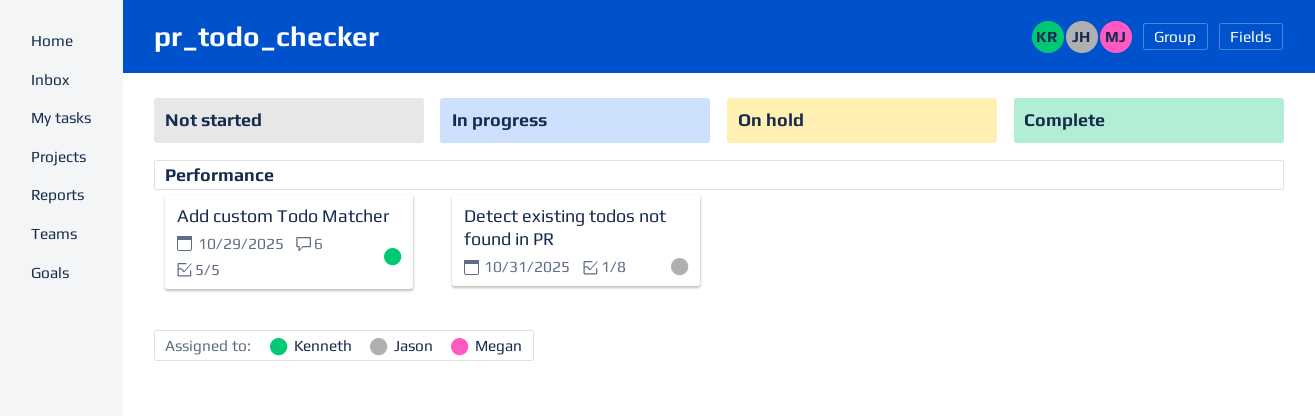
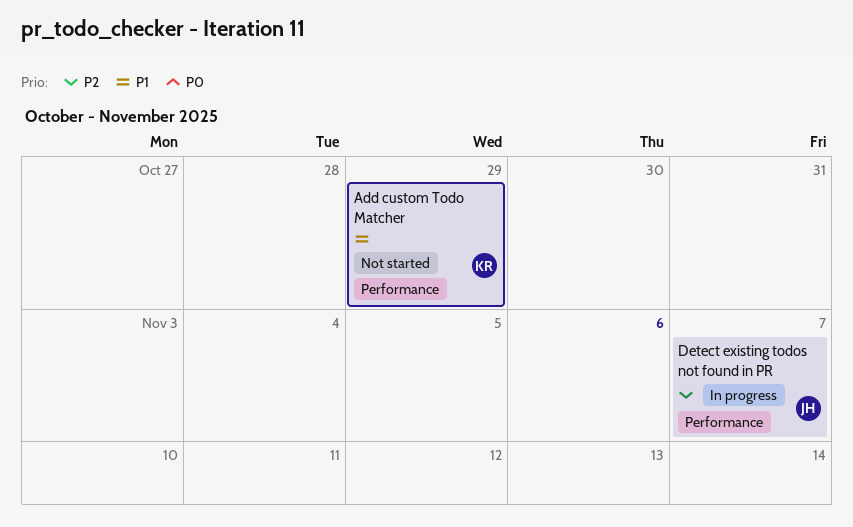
Detect existing todos not found in PR, due: Oct 31 -> Nov 7

